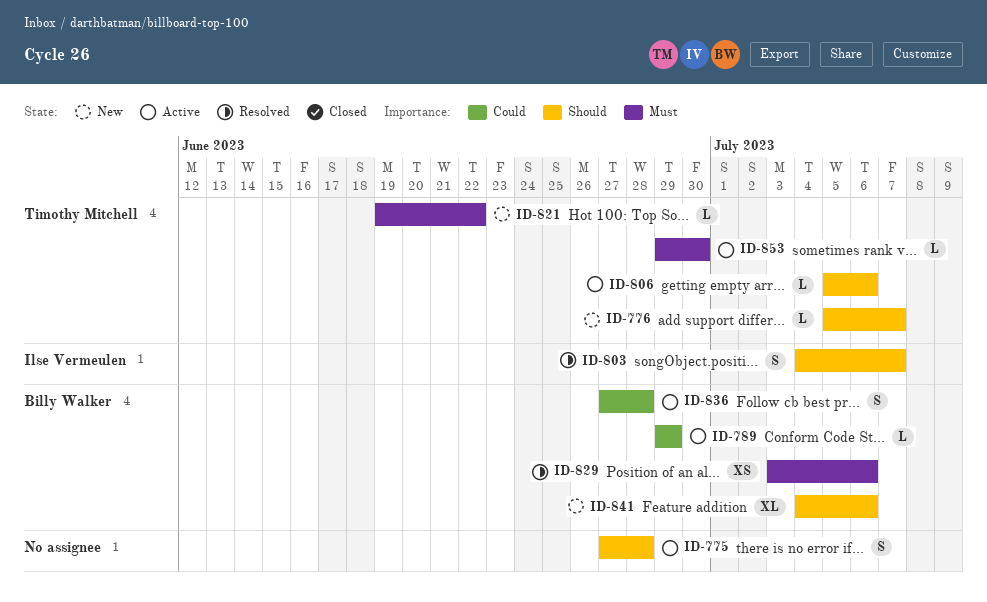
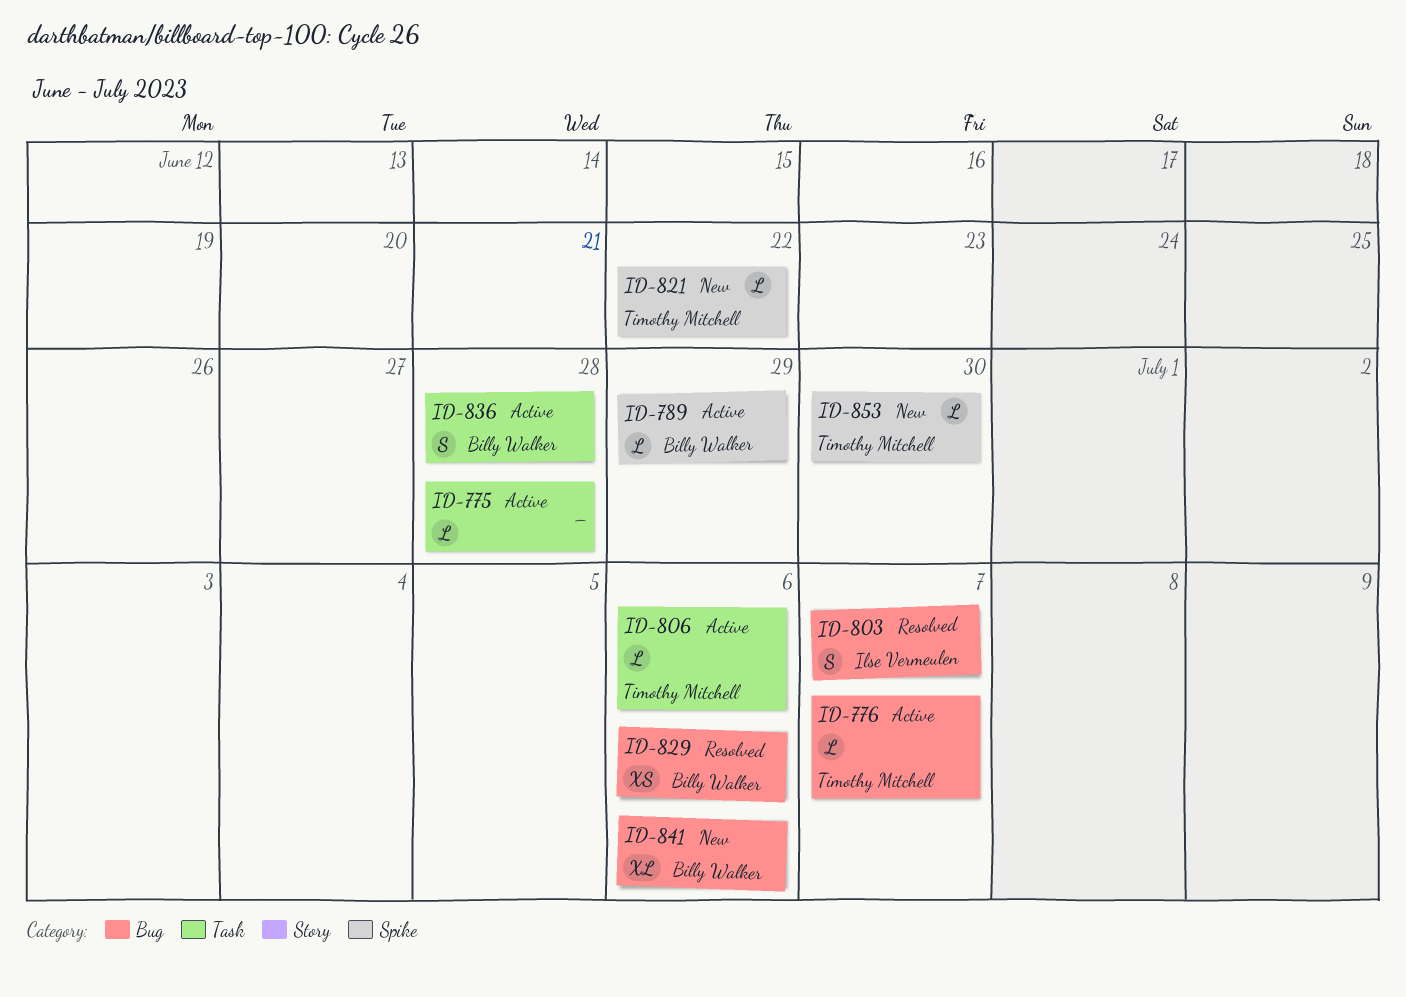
ID-775, estimate: S -> L
ID-776, status: New -> Active
ID-853, status: Active -> New

